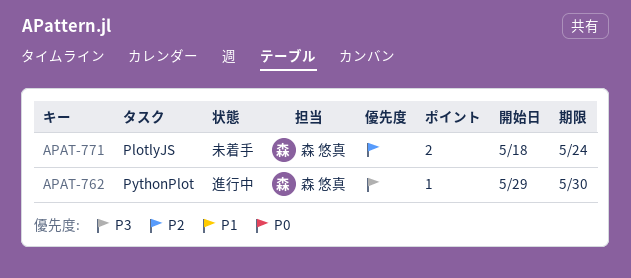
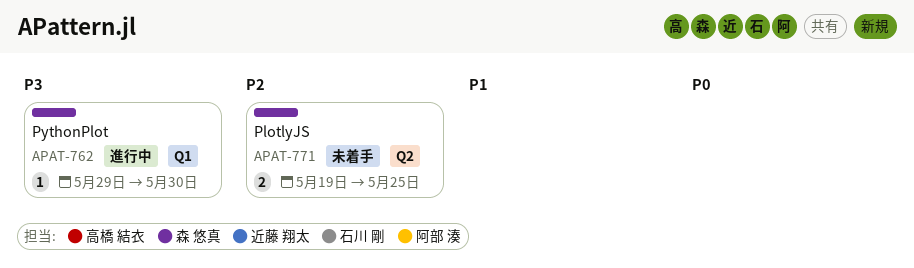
APAT-771, start: May 18 -> May 19
APAT-771, due: May 24 -> May 25

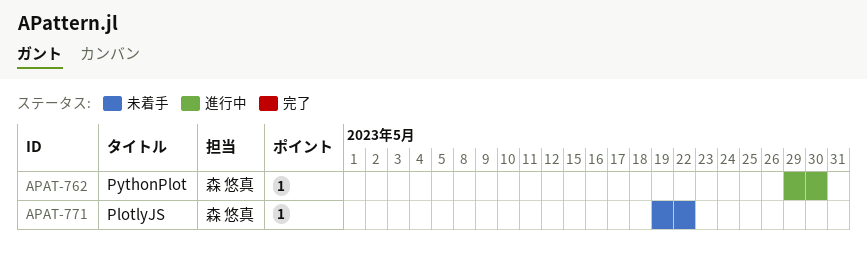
APAT-771, estimate: 2 -> 1
APAT-771, due: May 25 -> May 22

